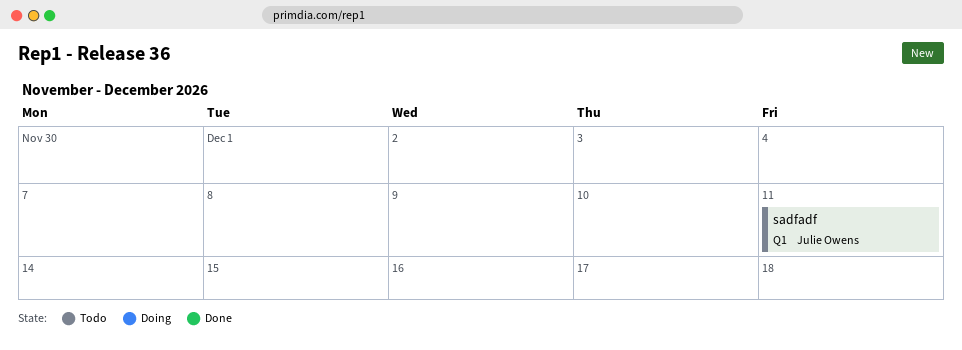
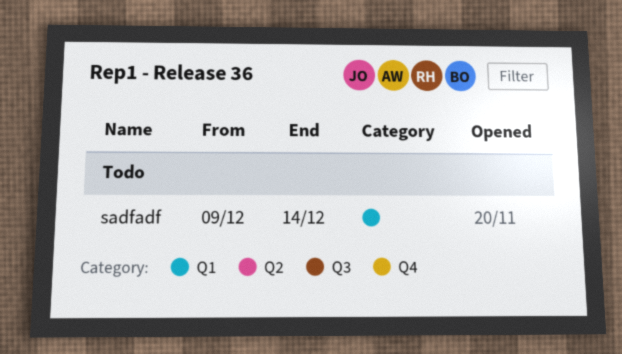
sadfadf, due: Dec 11 -> Dec 14

